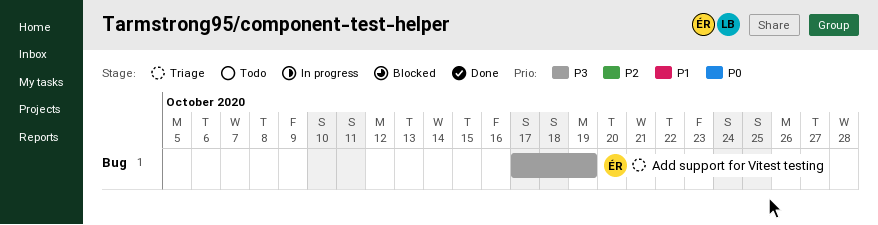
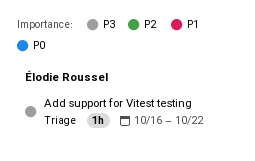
Add support for Vitest testing, start: Oct 17 -> Oct 16
Add support for Vitest testing, due: Oct 19 -> Oct 22

